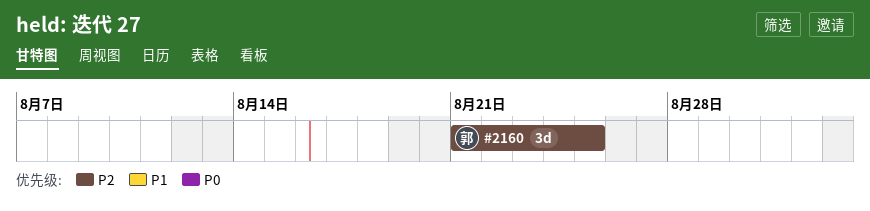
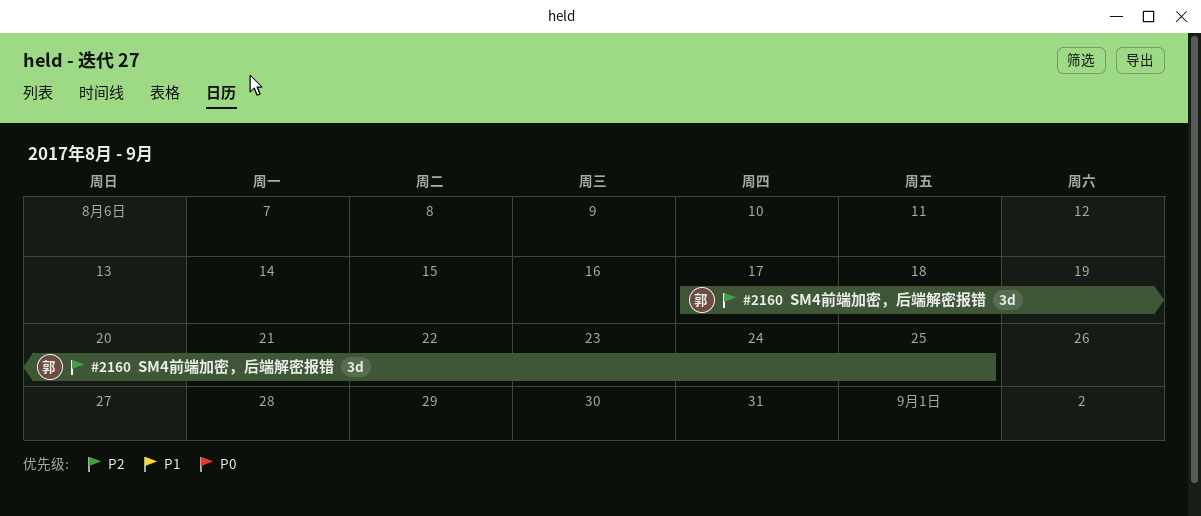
#2160, start: Aug 21 -> Aug 17

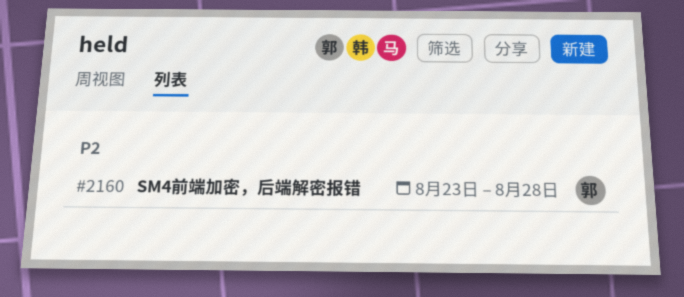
#2160, start: Aug 17 -> Aug 23
#2160, due: Aug 25 -> Aug 28

